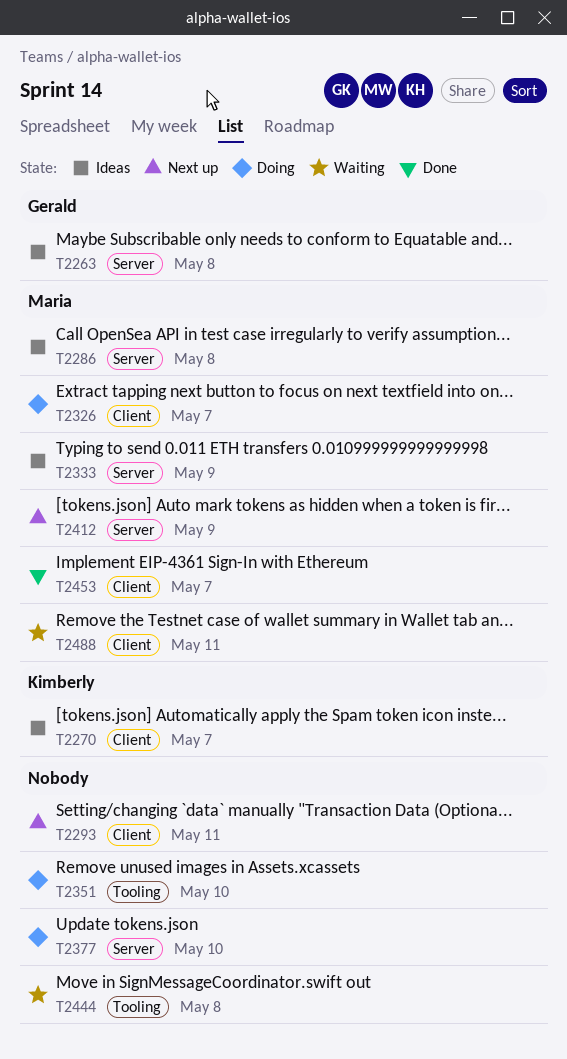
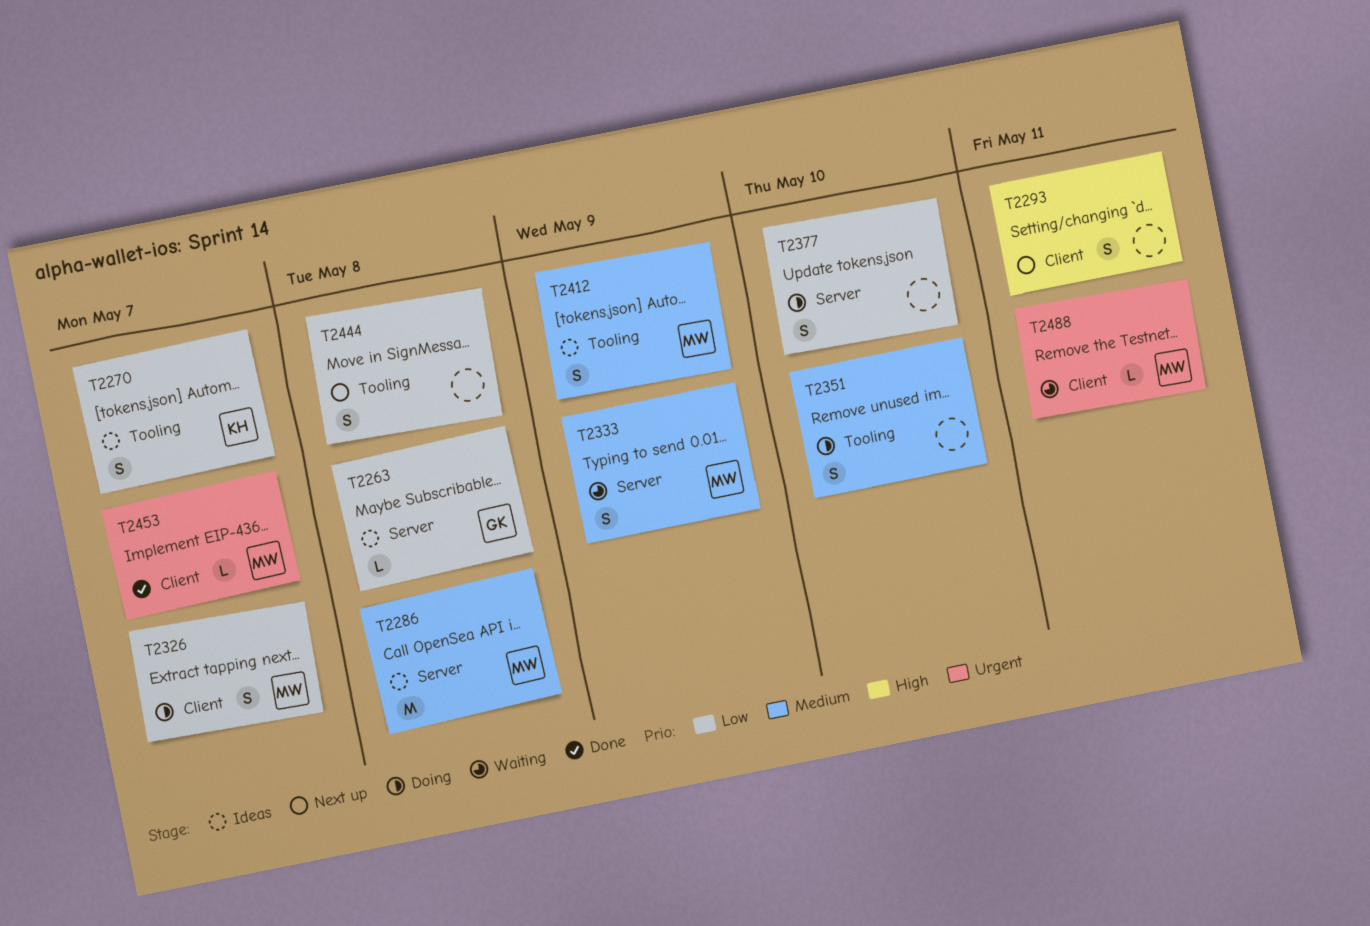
T2270, label: Client -> Tooling
T2333, status: Ideas -> Waiting
T2412, status: Next up -> Ideas
T2412, label: Server -> Tooling
T2444, status: Waiting -> Next up

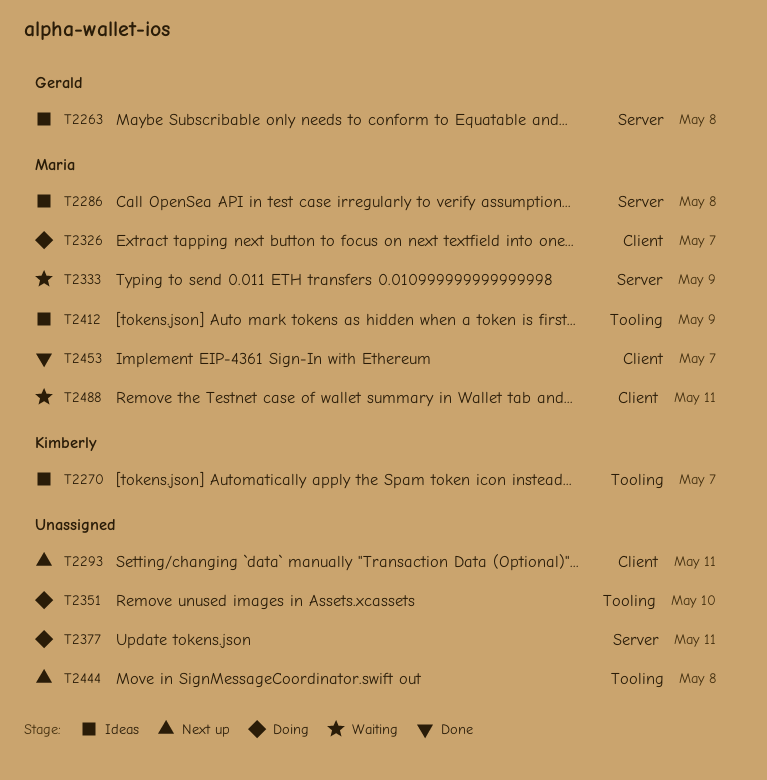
T2377, due: May 10 -> May 11

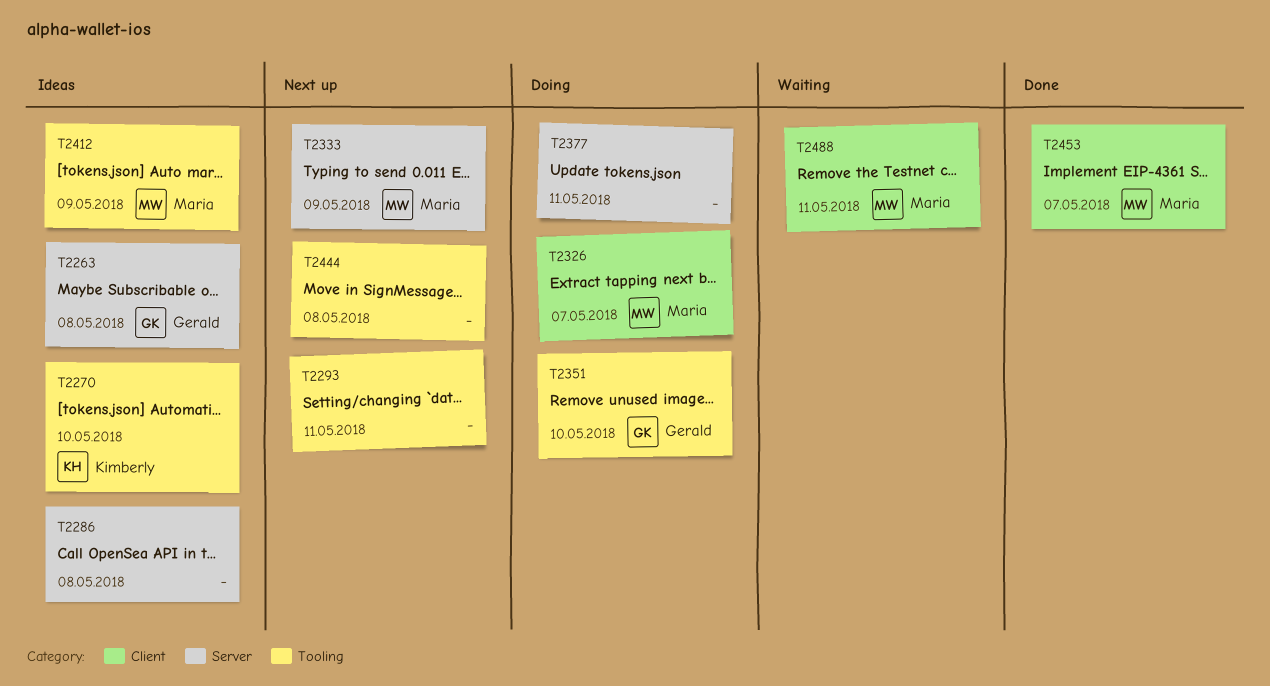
T2270, due: May 7 -> May 10
T2286, owner: Maria -> none
T2293, label: Client -> Tooling
T2333, status: Waiting -> Next up
T2351, owner: none -> Gerald

